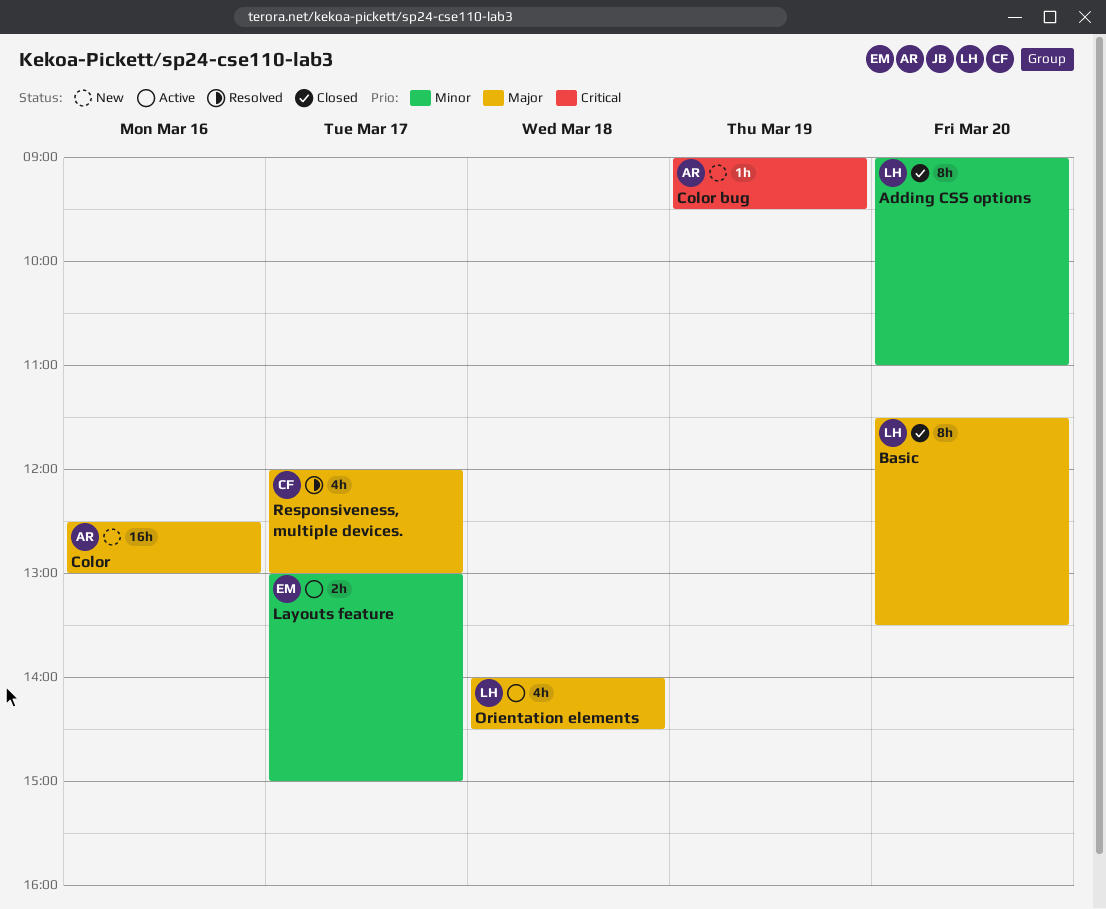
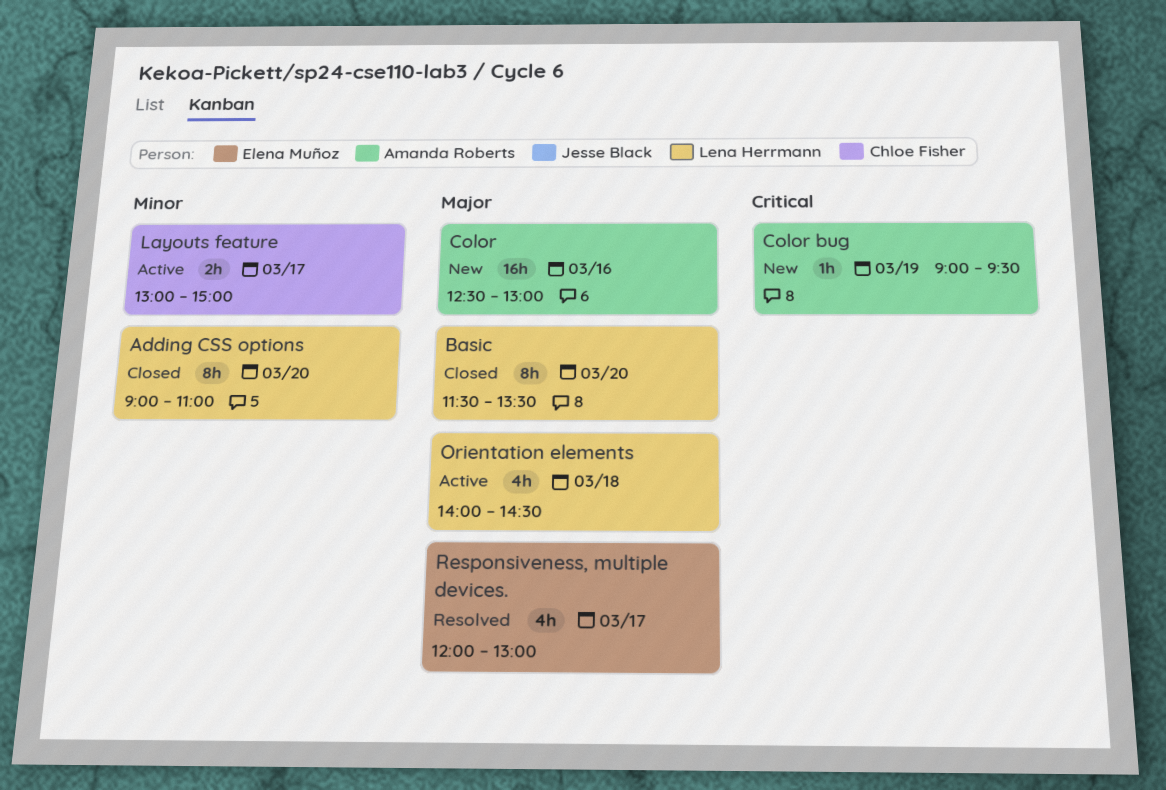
Layouts feature, owner: Elena Muñoz -> Chloe Fisher
Responsiveness, multiple devices., owner: Chloe Fisher -> Elena Muñoz

